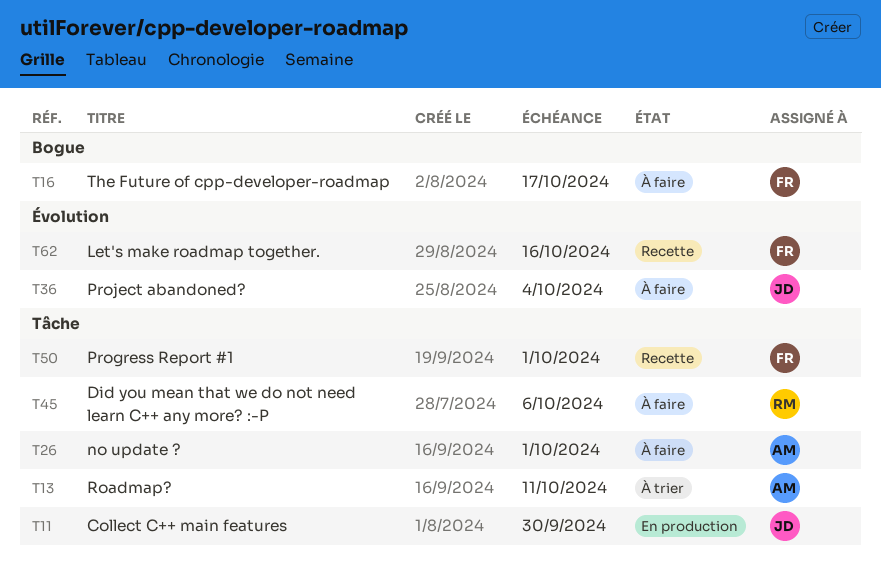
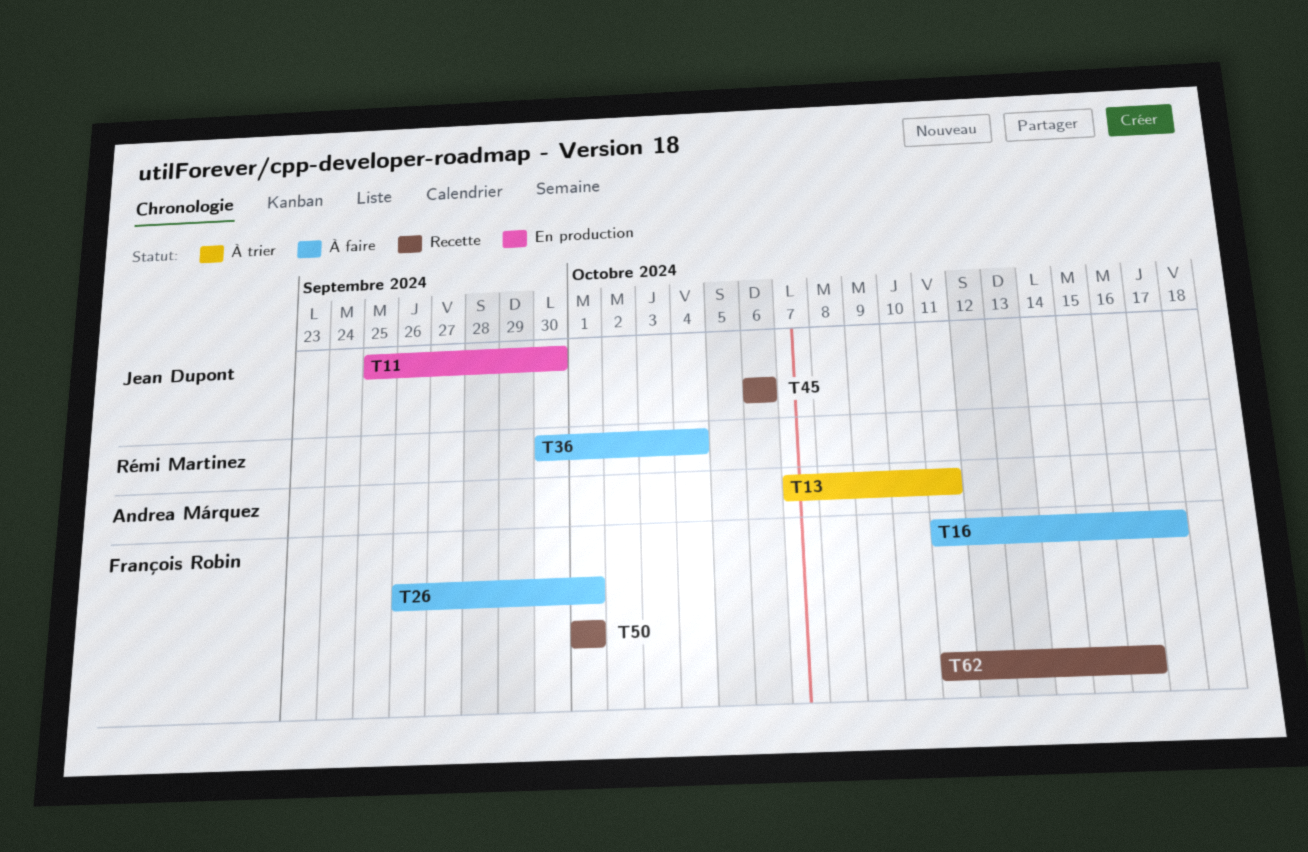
T26, owner: Andrea Márquez -> François Robin
T36, owner: Jean Dupont -> Rémi Martinez
T45, status: À faire -> Recette
T45, owner: Rémi Martinez -> Jean Dupont

